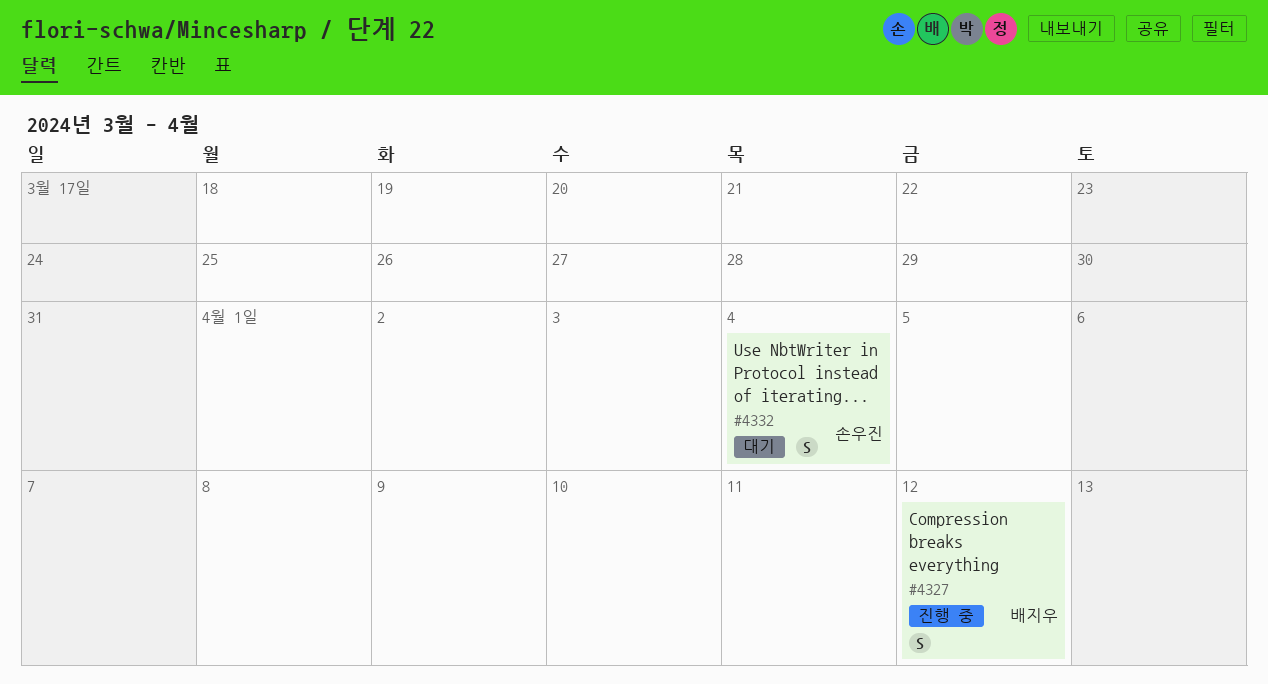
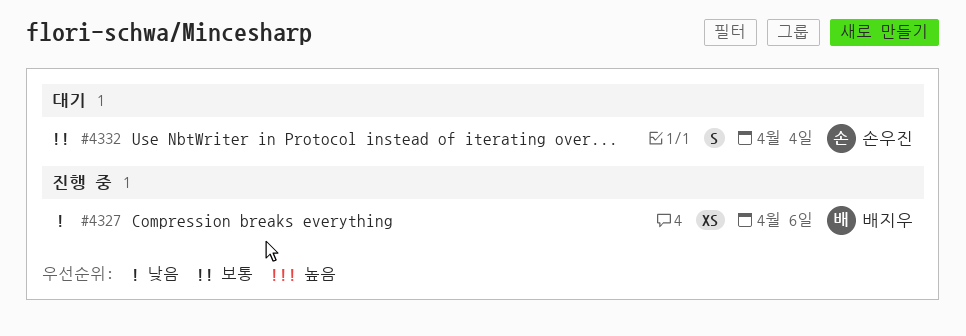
#4327, estimate: S -> XS
#4327, due: Apr 12 -> Apr 6

